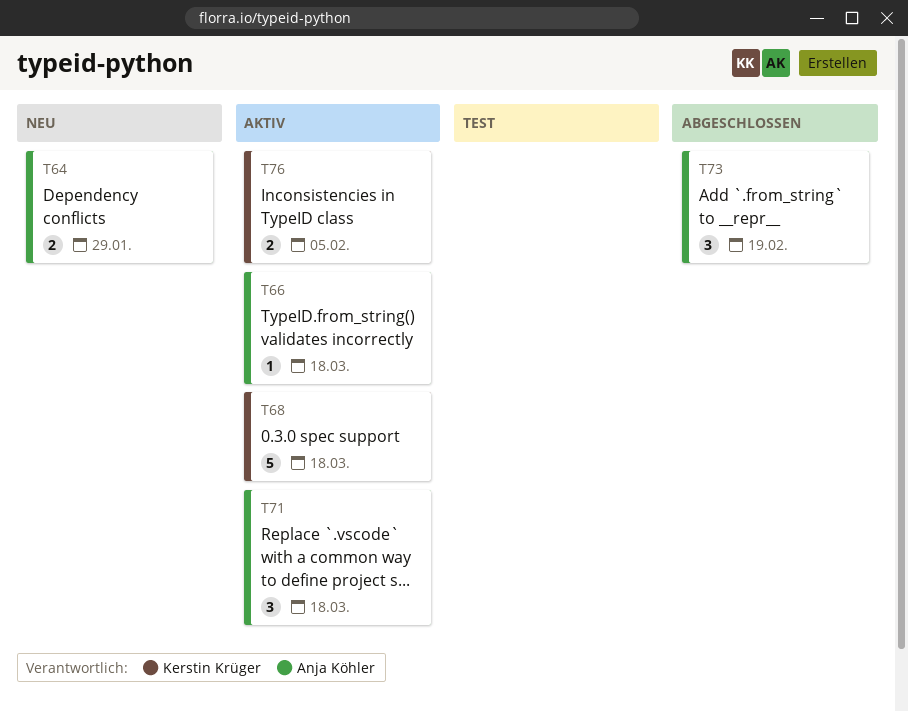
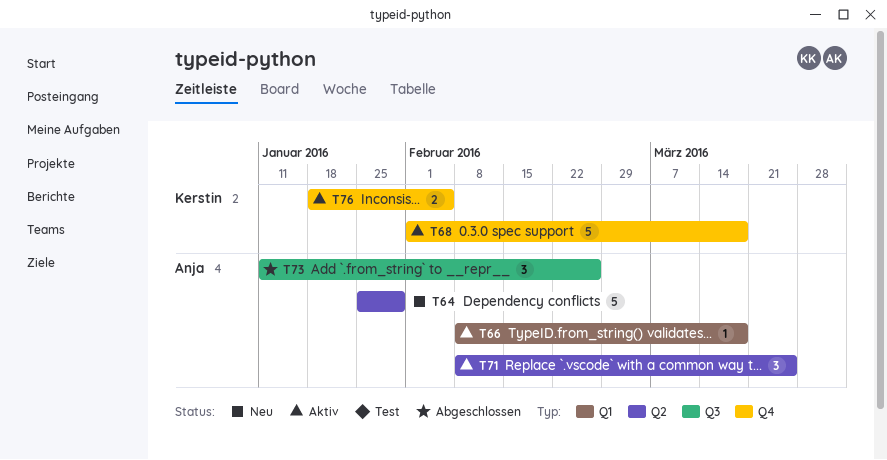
T64, estimate: 2 -> 5
T71, due: Mar 18 -> Mar 25
T73, due: Feb 19 -> Feb 26

